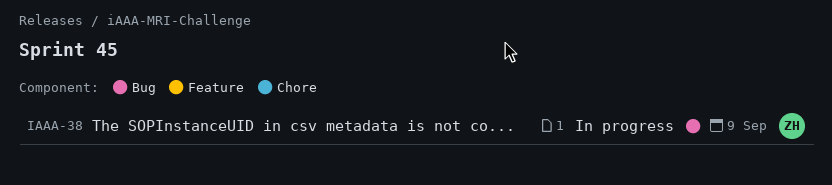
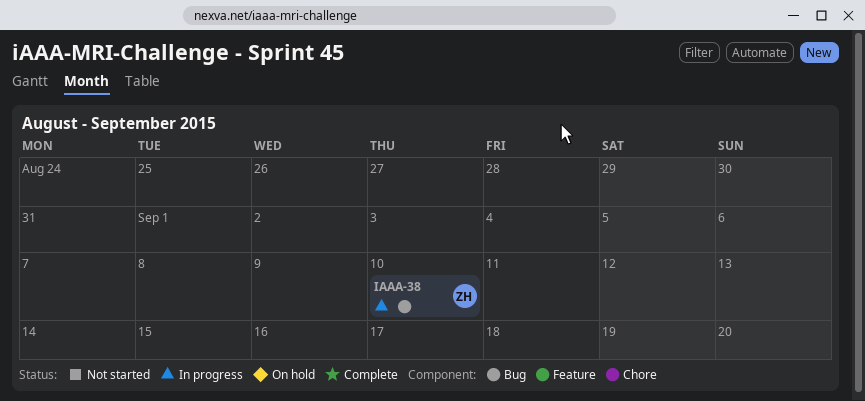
IAAA-38, due: Sep 9 -> Sep 10

